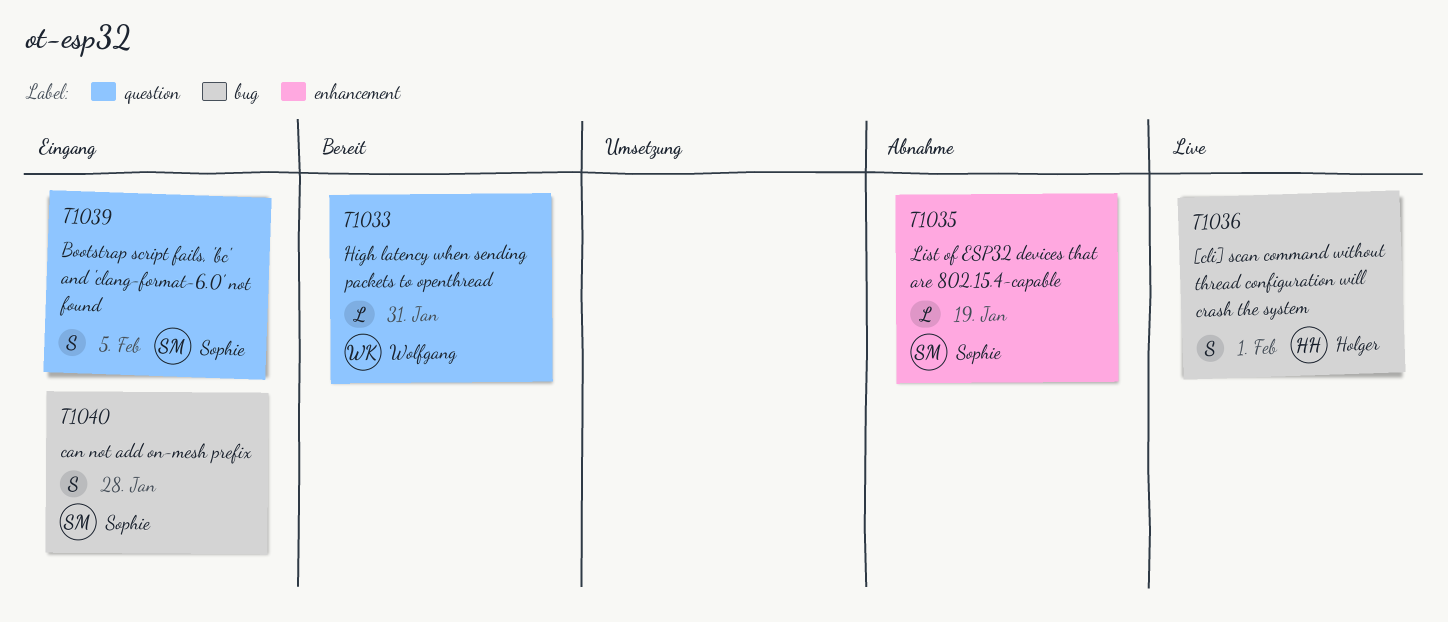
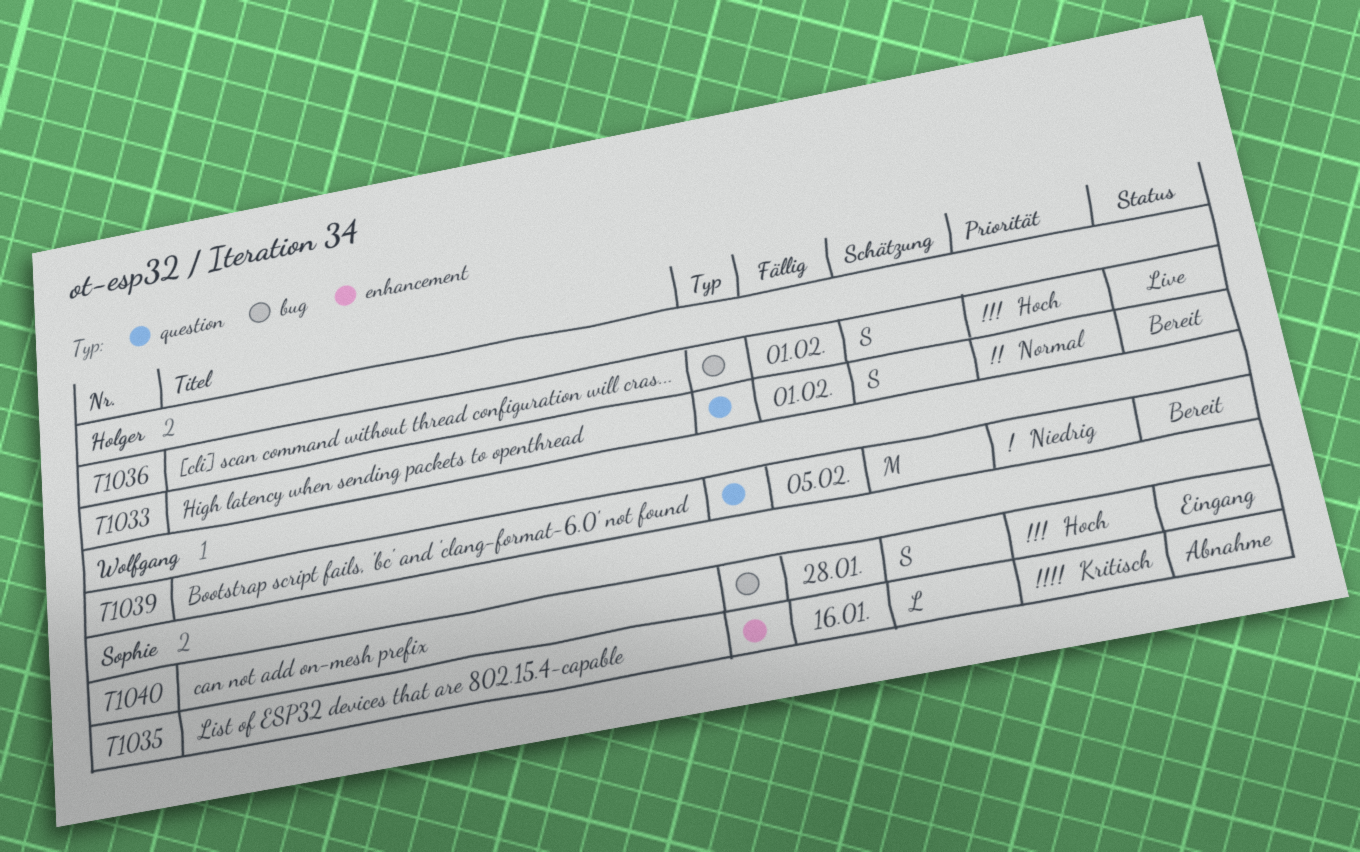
T1033, owner: Wolfgang -> Holger
T1033, estimate: L -> S
T1033, due: Jan 31 -> Feb 1
T1035, due: Jan 19 -> Jan 16
T1039, status: Eingang -> Bereit
T1039, owner: Sophie -> Wolfgang
T1039, estimate: S -> M

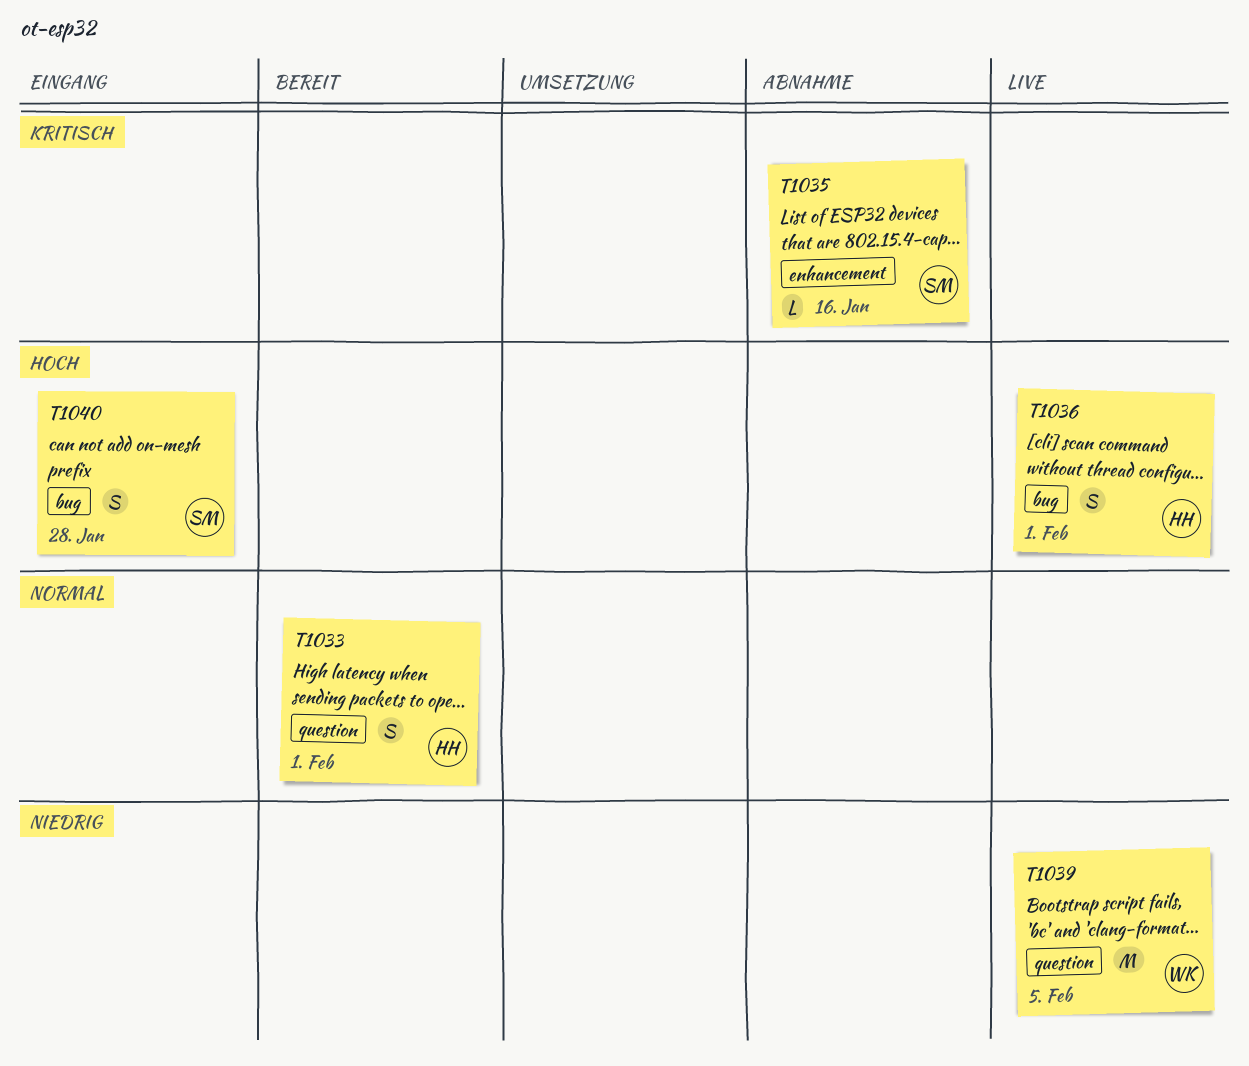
T1039, status: Bereit -> Live

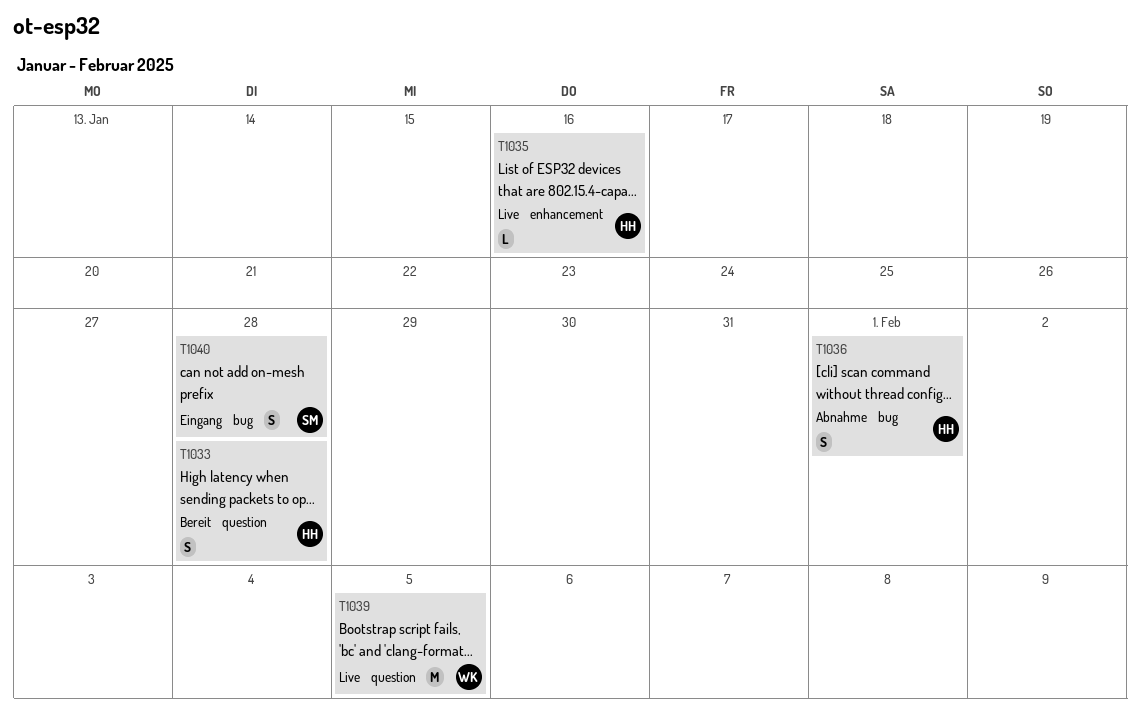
T1033, due: Feb 1 -> Jan 28
T1035, status: Abnahme -> Live
T1035, owner: SM -> HH
T1036, status: Live -> Abnahme

